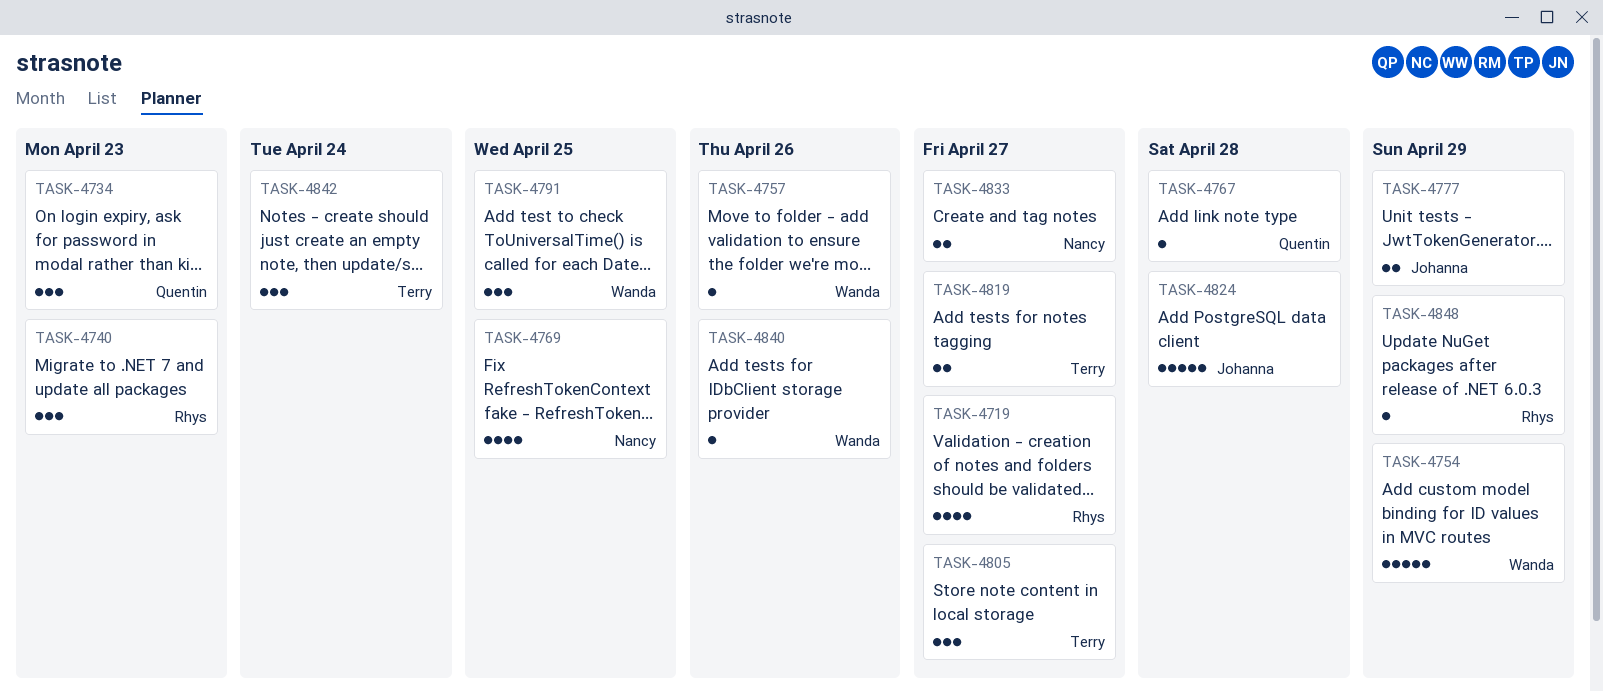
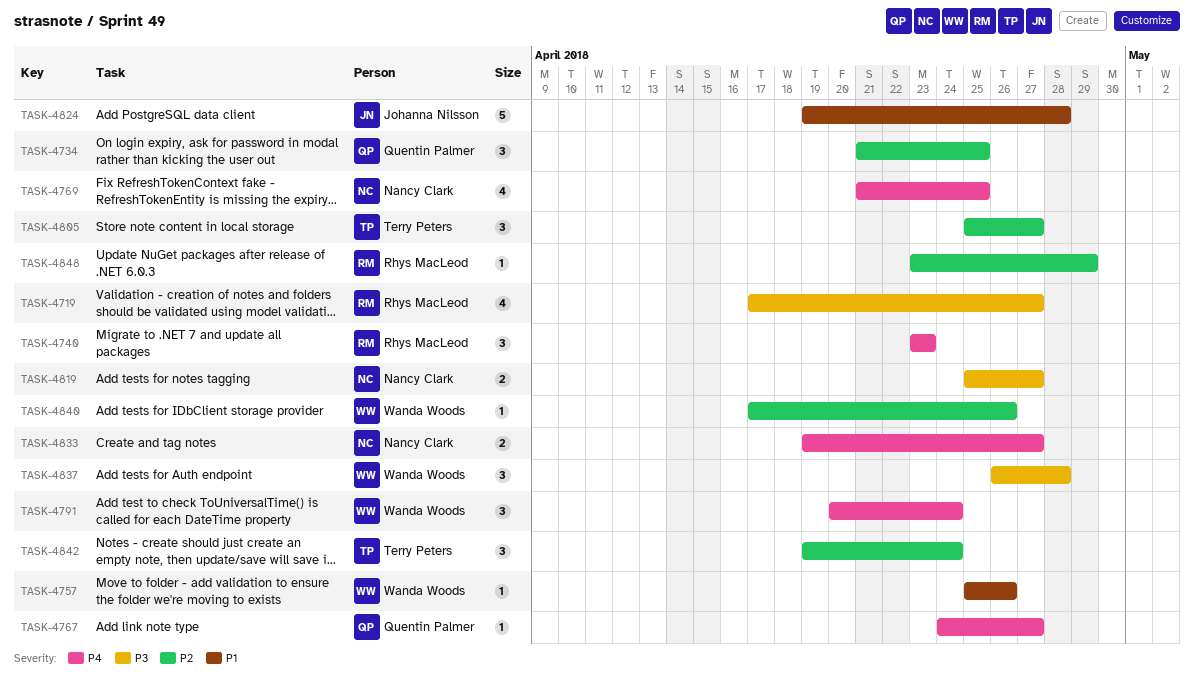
TASK-4734, due: Apr 23 -> Apr 25
TASK-4754: present -> none
TASK-4767, due: Apr 28 -> Apr 27
TASK-4777: present -> none
TASK-4791, due: Apr 25 -> Apr 24
TASK-4819, owner: Terry Peters -> Nancy Clark
TASK-4837: none -> present

